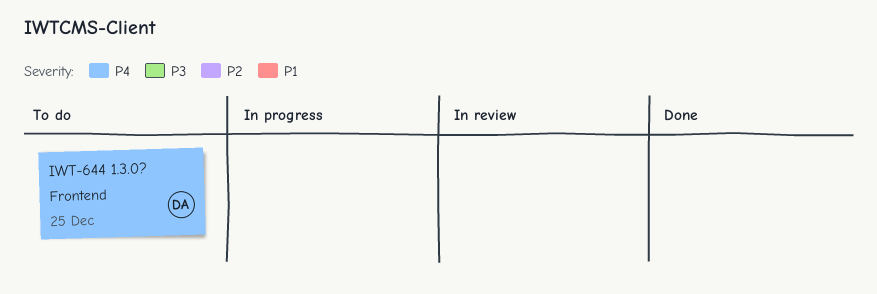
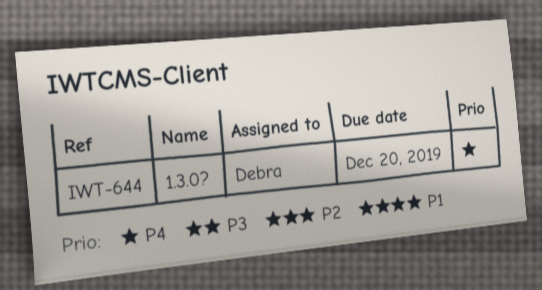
IWT-644, due: Dec 25 -> Dec 20

